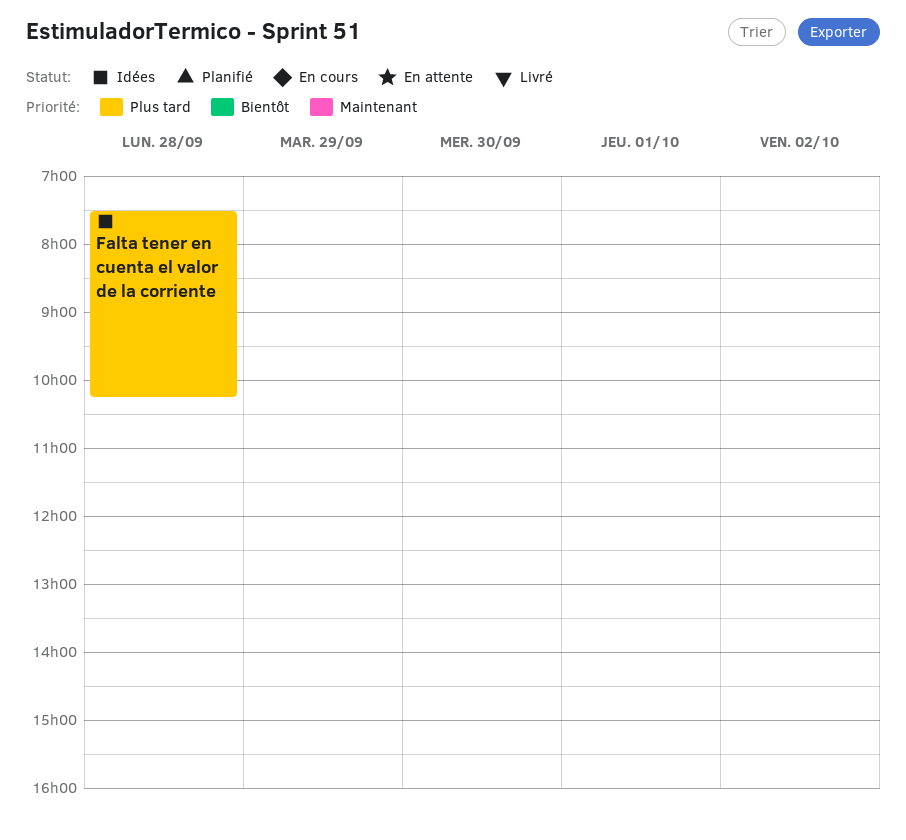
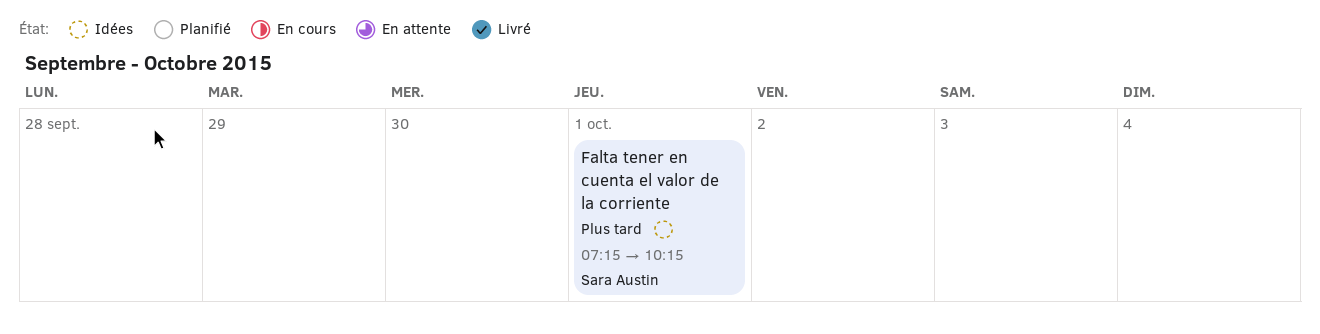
Falta tener en cuenta el valor de la corriente, day: Sep 28 -> Oct 1
Falta tener en cuenta el valor de la corriente, begins: 07:30 -> 07:15

